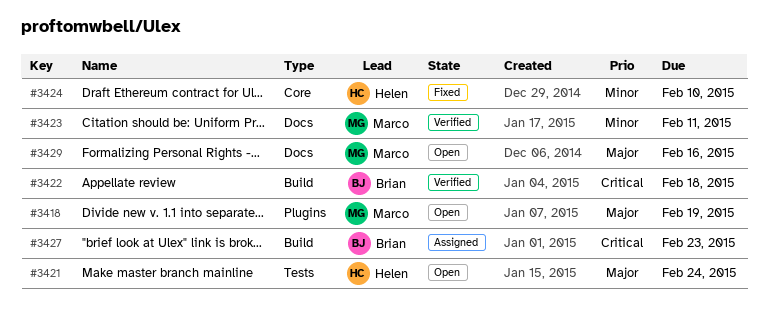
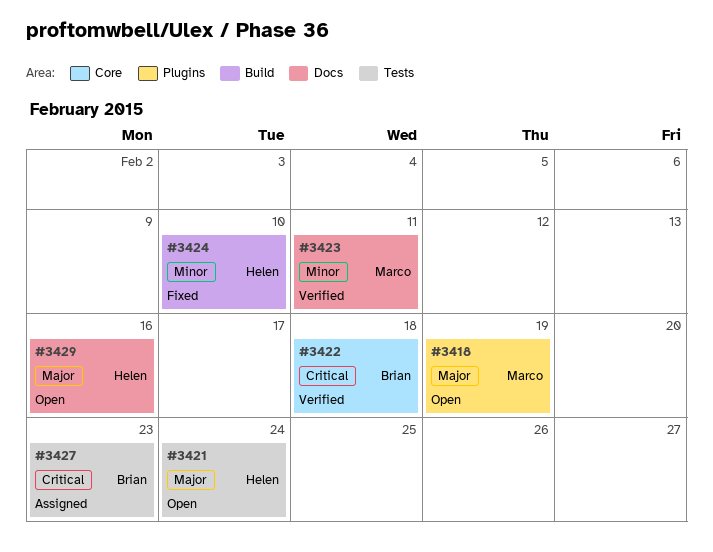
#3422, label: Build -> Core
#3424, label: Core -> Build
#3427, label: Build -> Tests
#3429, owner: Marco -> Helen

